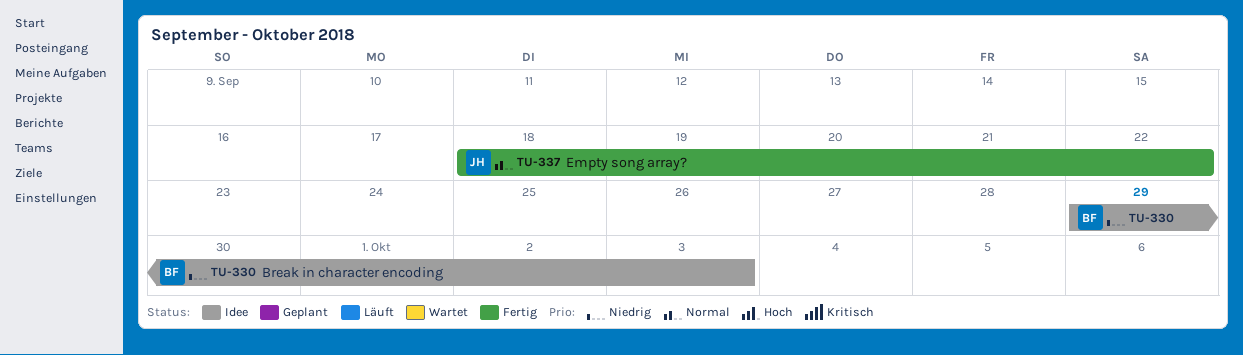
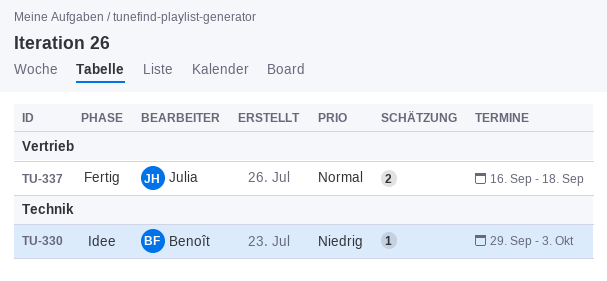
TU-337, start: Sep 18 -> Sep 16
TU-337, due: Sep 22 -> Sep 18

